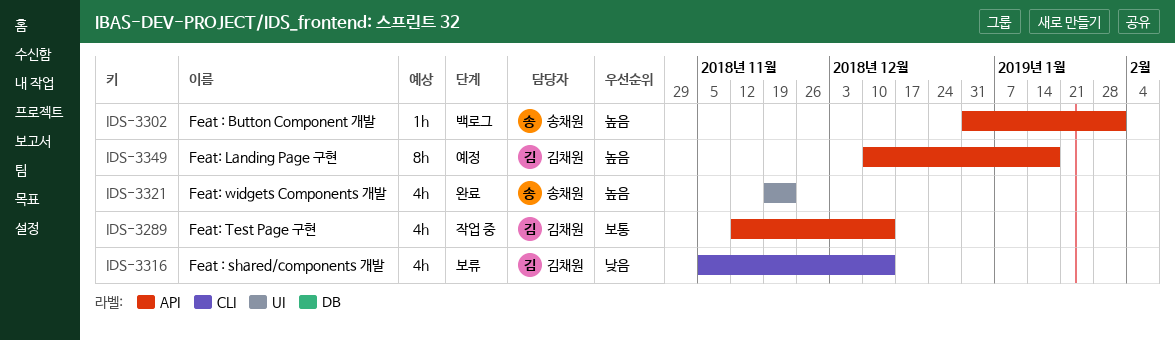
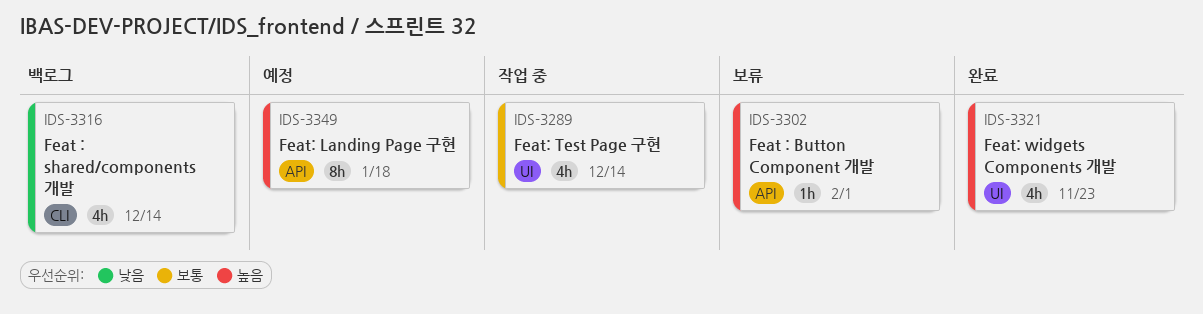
IDS-3289, label: API -> UI
IDS-3302, status: 백로그 -> 보류
IDS-3316, status: 보류 -> 백로그

